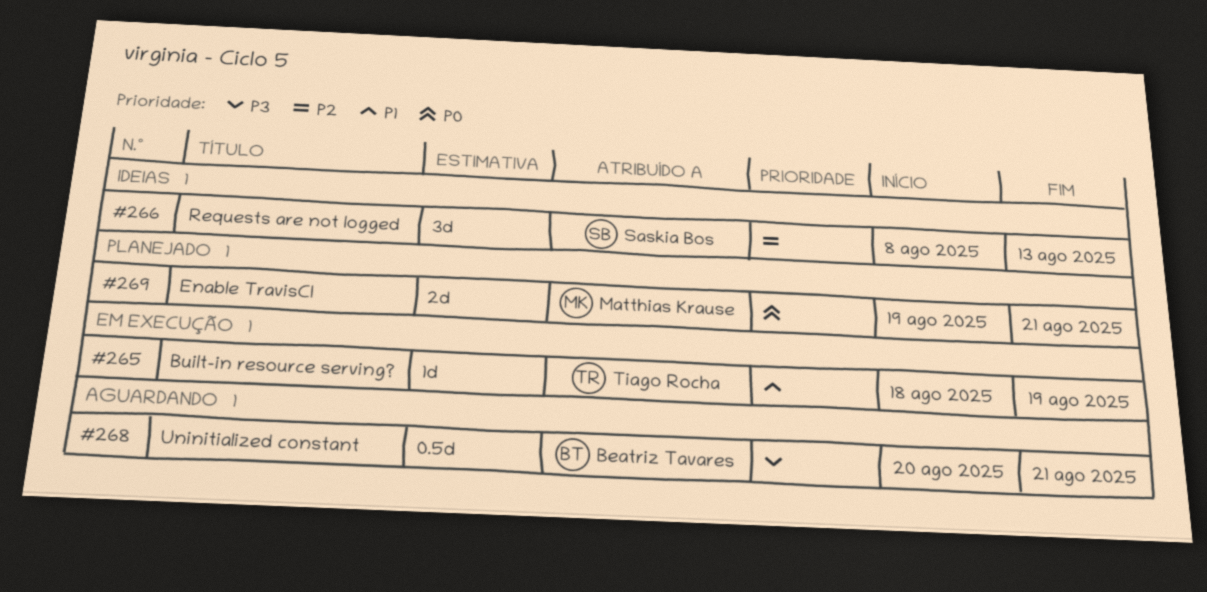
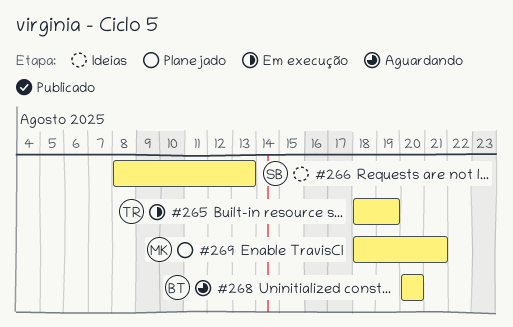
#268, due: Aug 21 -> Aug 20
#269, start: Aug 19 -> Aug 18

